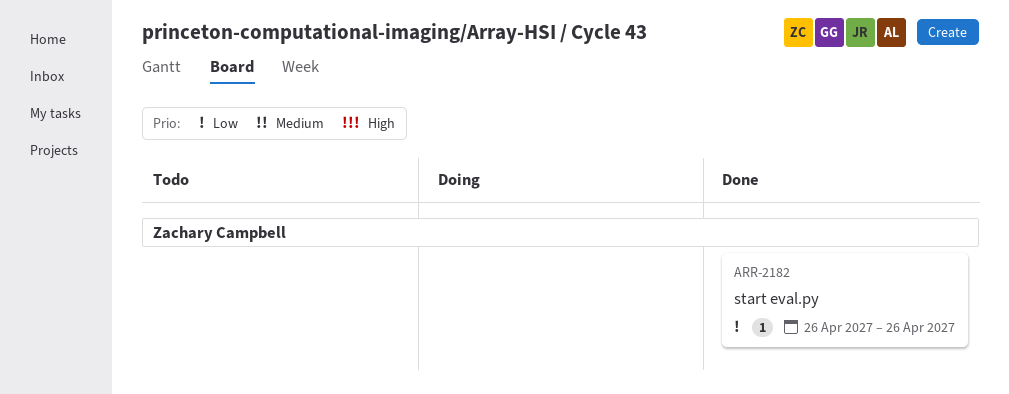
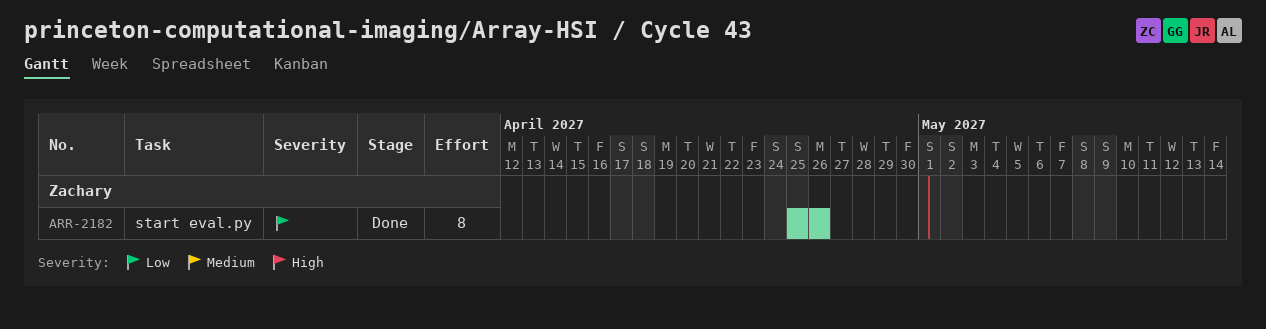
ARR-2182, estimate: 1 -> 8
ARR-2182, start: Apr 26 -> Apr 25

